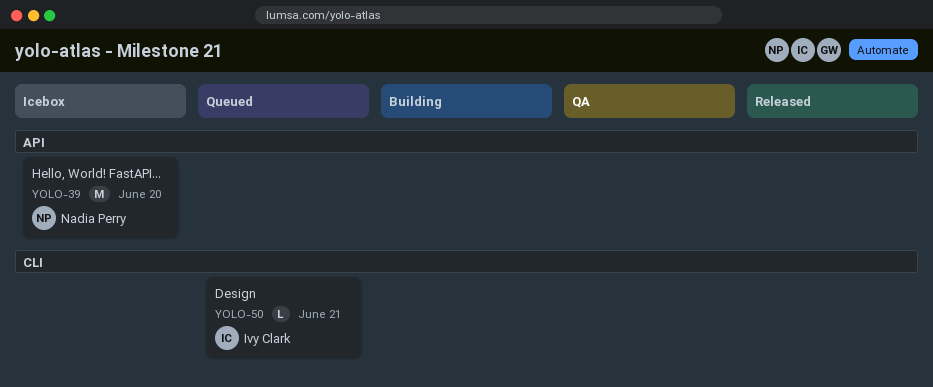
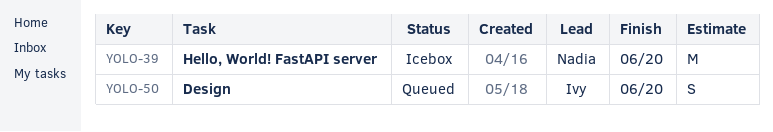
YOLO-50, estimate: L -> S
YOLO-50, due: Jun 21 -> Jun 20

